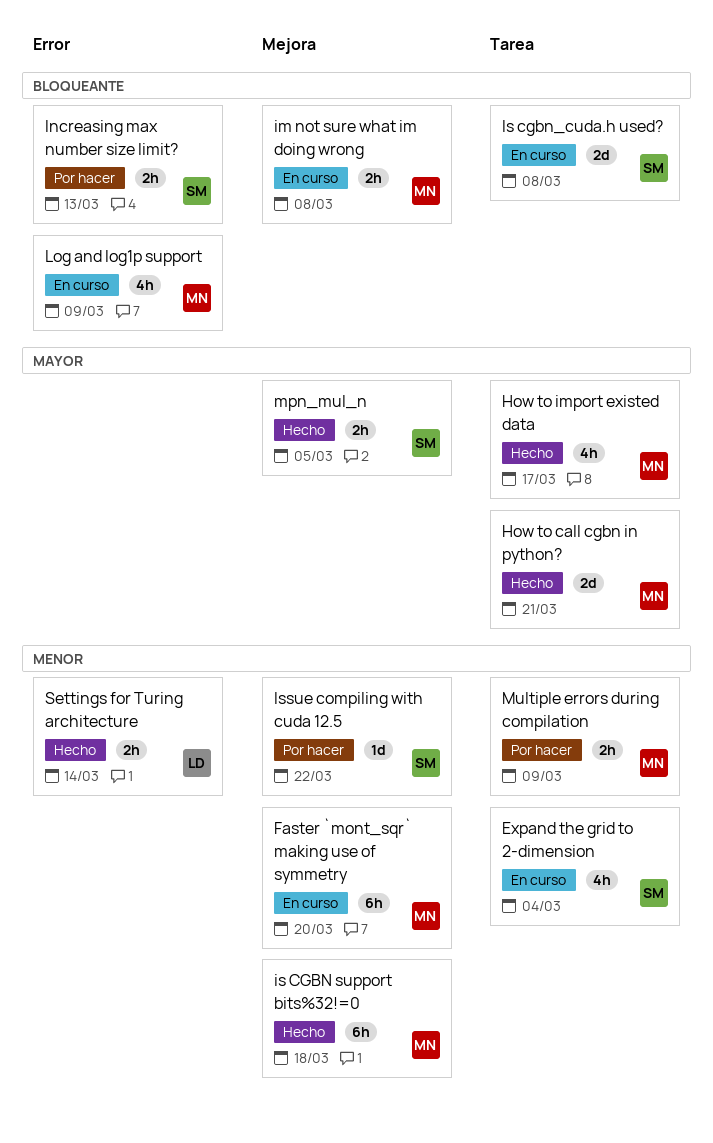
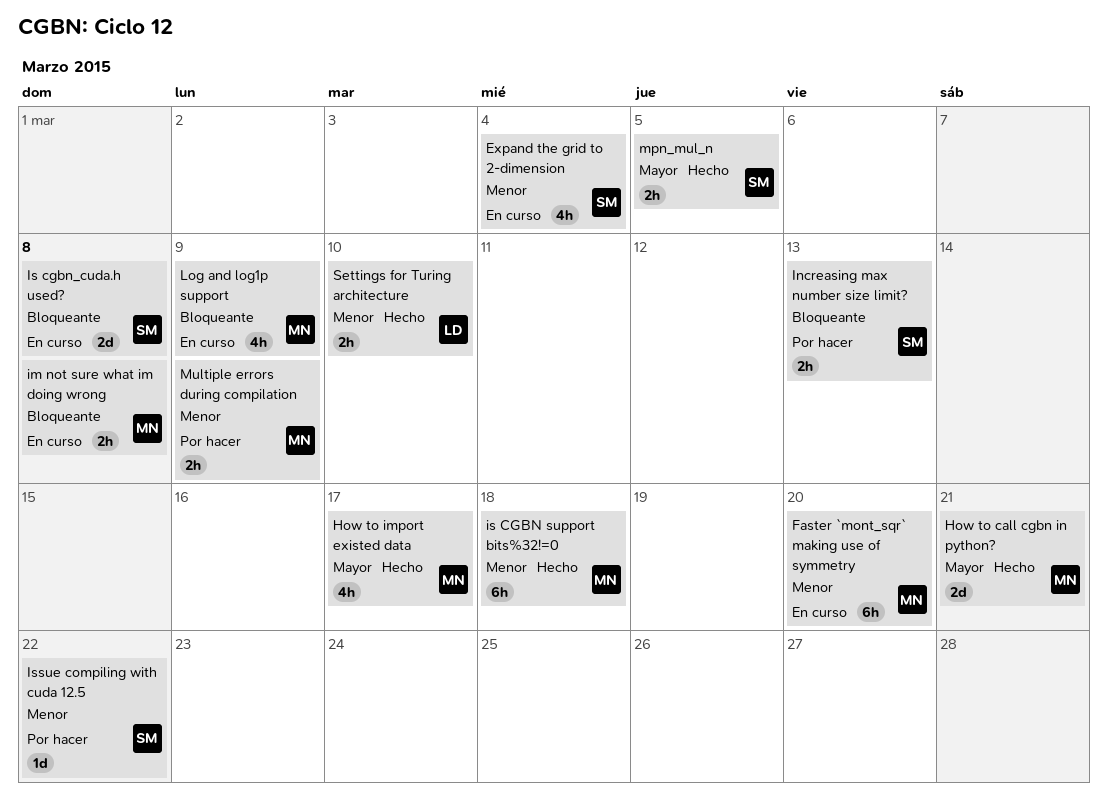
Settings for Turing architecture, due: Mar 14 -> Mar 10

